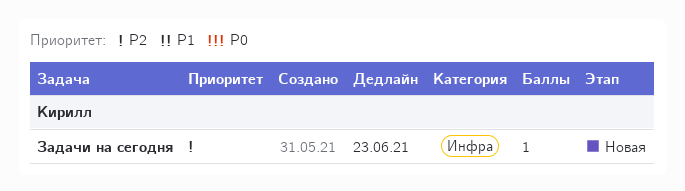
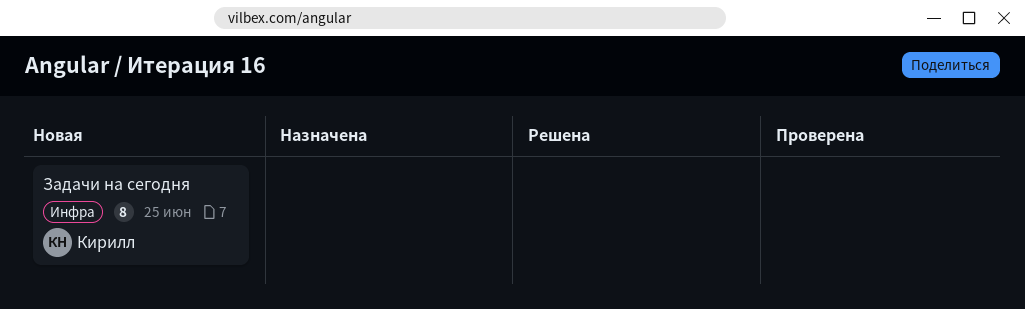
Задачи на сегодня, estimate: 1 -> 8
Задачи на сегодня, due: Jun 23 -> Jun 25

